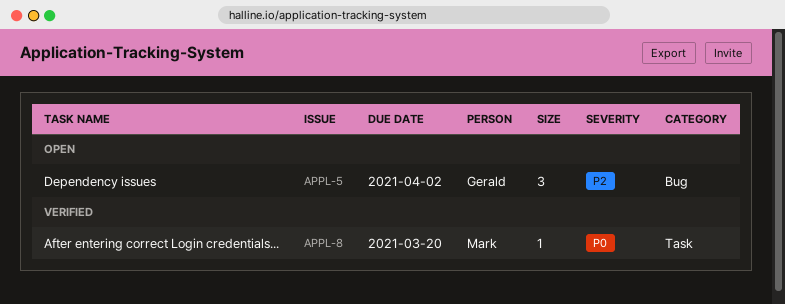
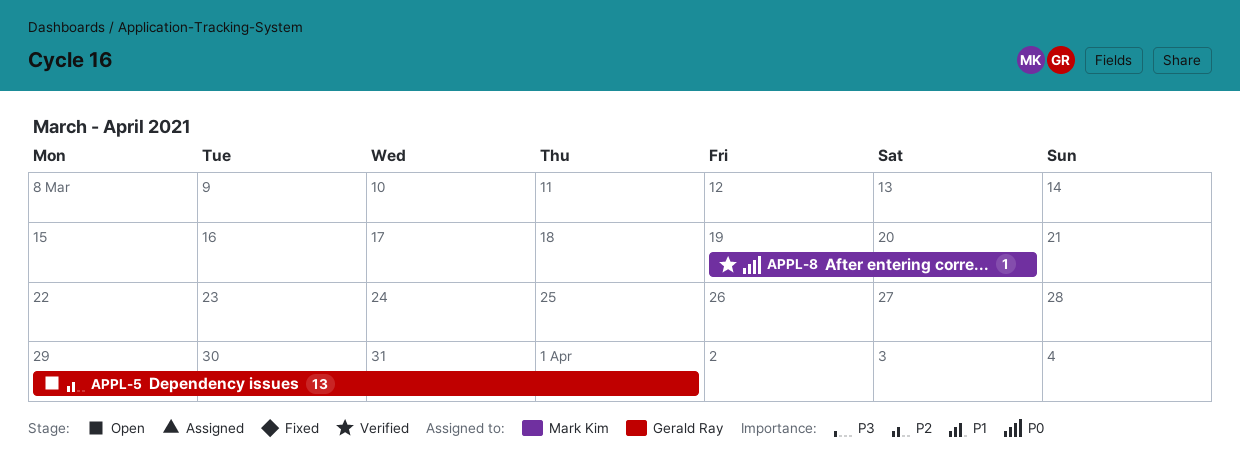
APPL-5, estimate: 3 -> 13
APPL-5, due: Apr 2 -> Apr 1

